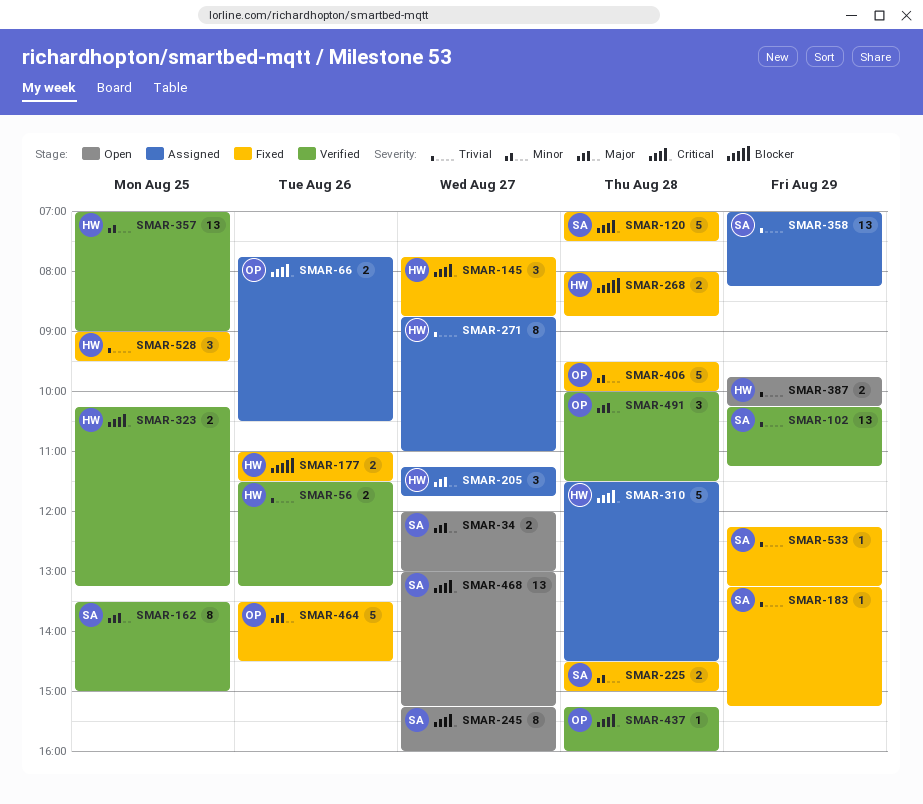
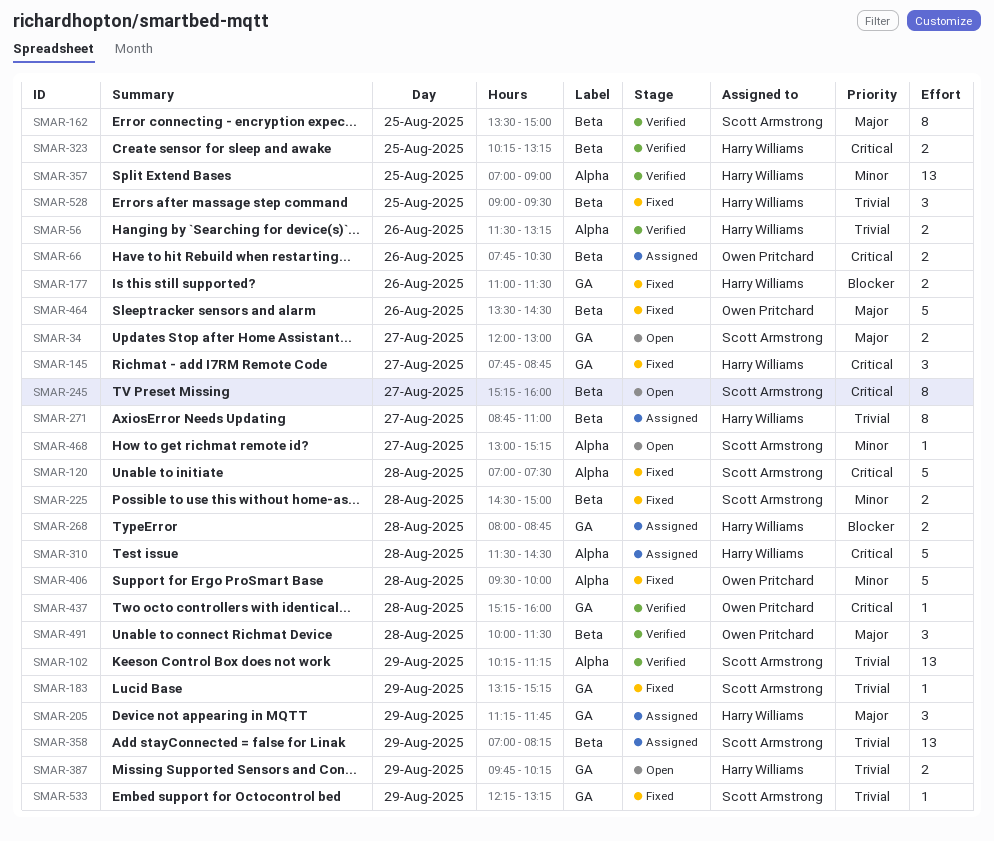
SMAR-205, day: Aug 27 -> Aug 29
SMAR-268, status: Fixed -> Assigned
SMAR-468, priority: Critical -> Minor
SMAR-468, estimate: 13 -> 1

